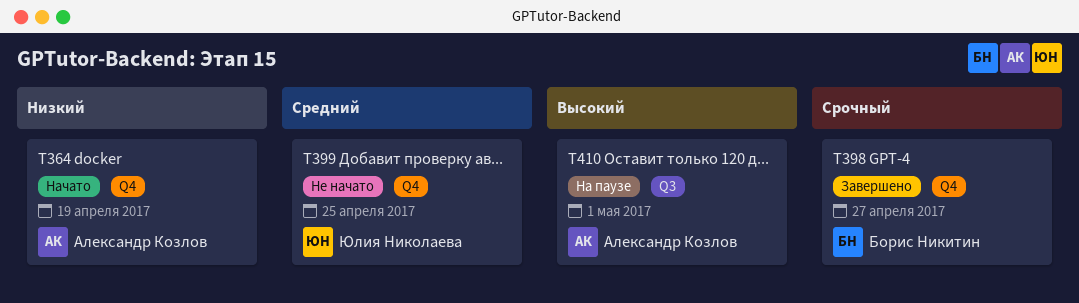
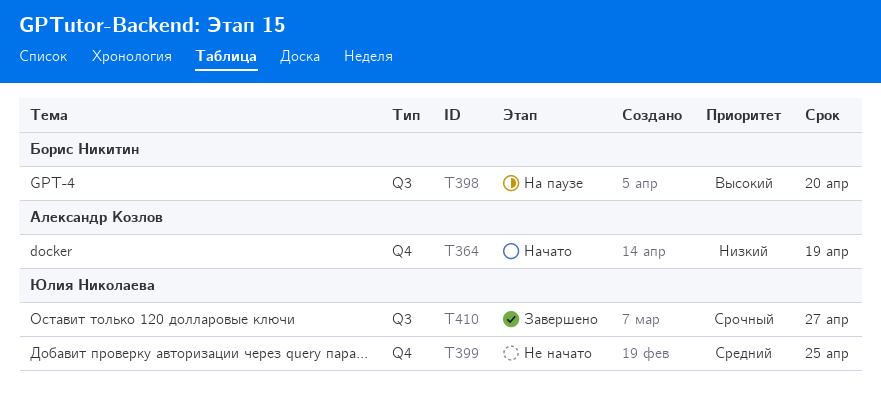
T398, status: Завершено -> На паузе
T398, priority: Срочный -> Высокий
T398, label: Q4 -> Q3
T398, due: Apr 27 -> Apr 20
T410, status: На паузе -> Завершено
T410, owner: Александр Козлов -> Юлия Николаева
T410, priority: Высокий -> Срочный
T410, due: May 1 -> Apr 27

